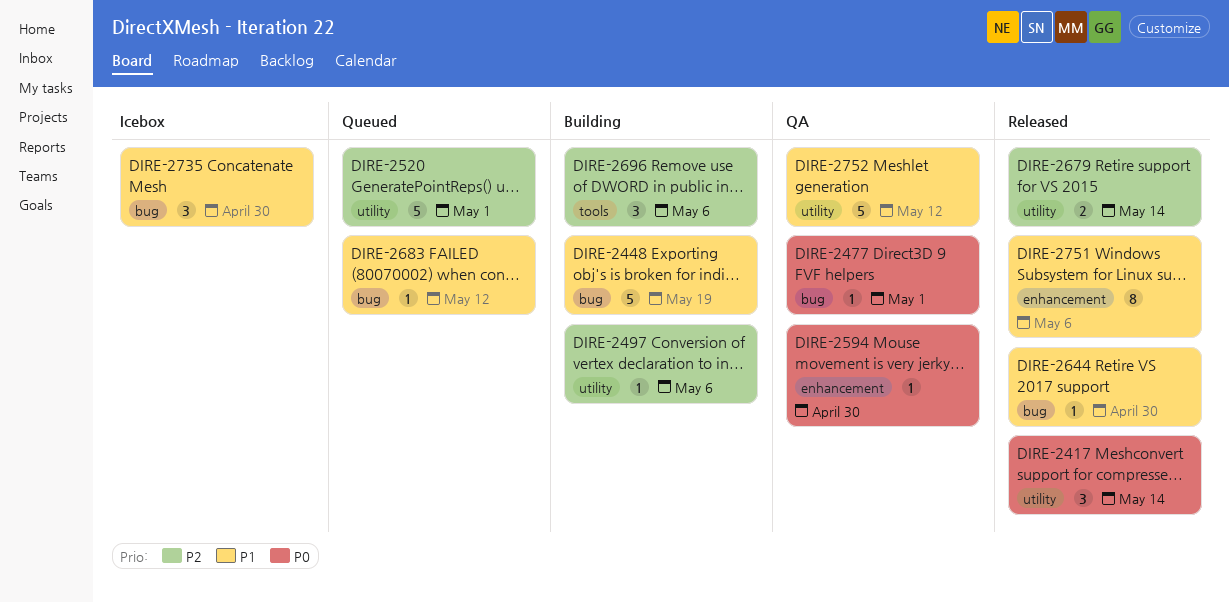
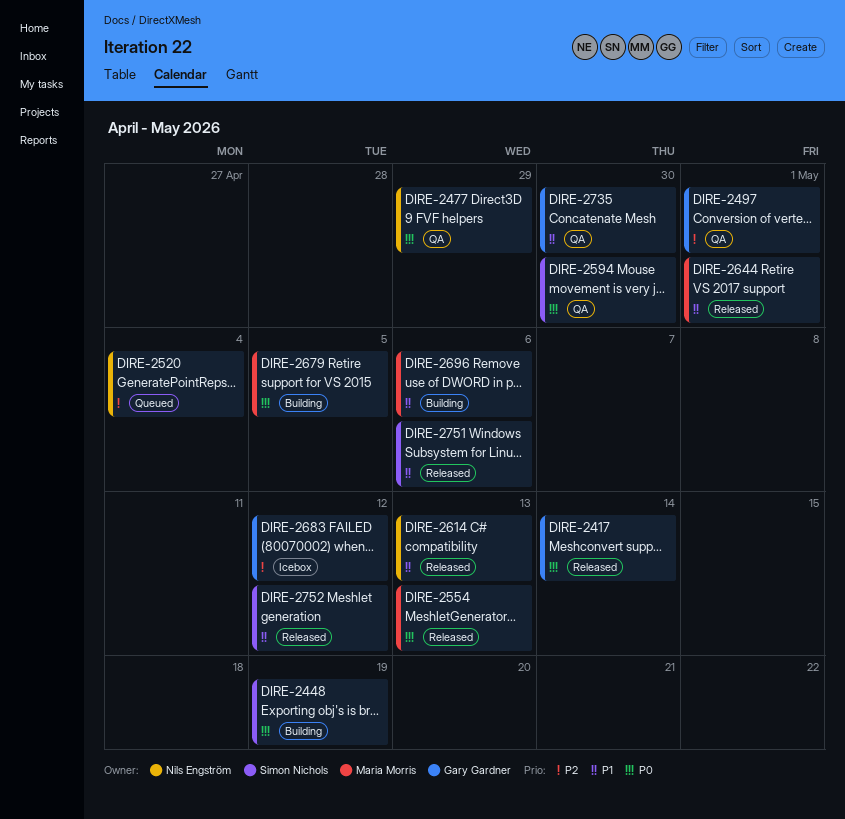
DIRE-2448, priority: P1 -> P0
DIRE-2477, due: May 1 -> Apr 29
DIRE-2497, status: Building -> QA
DIRE-2497, due: May 6 -> May 1
DIRE-2520, due: May 1 -> May 4
DIRE-2554: none -> present
DIRE-2614: none -> present
DIRE-2644, due: Apr 30 -> May 1
DIRE-2679, status: Released -> Building
DIRE-2679, priority: P2 -> P0
DIRE-2679, due: May 14 -> May 5
DIRE-2683, status: Queued -> Icebox
DIRE-2683, priority: P1 -> P2
DIRE-2696, priority: P2 -> P1
DIRE-2735, status: Icebox -> QA
DIRE-2752, status: QA -> Released

